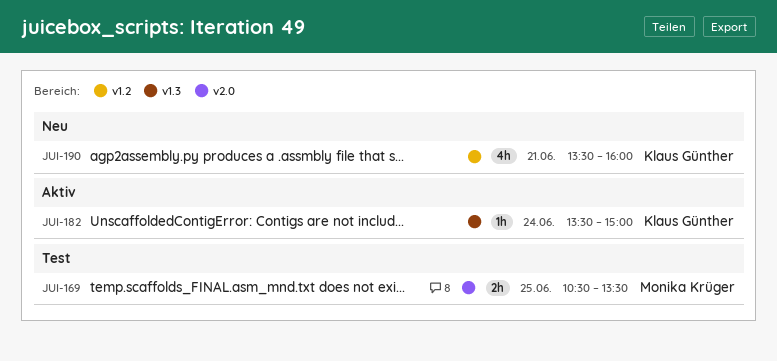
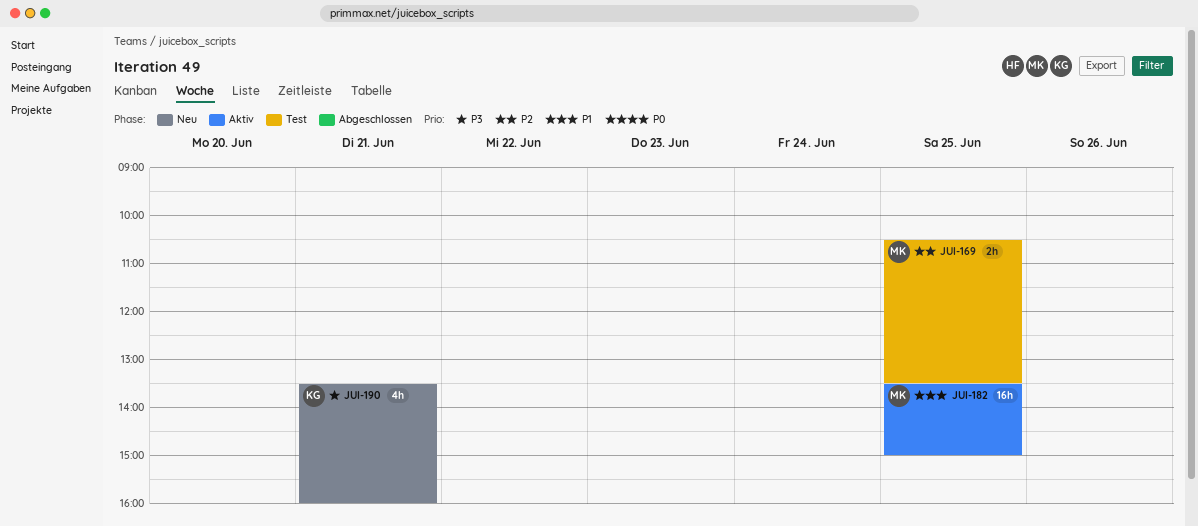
JUI-182, owner: Klaus Günther -> Monika Krüger
JUI-182, estimate: 1h -> 16h
JUI-182, day: Jun 24 -> Jun 25

